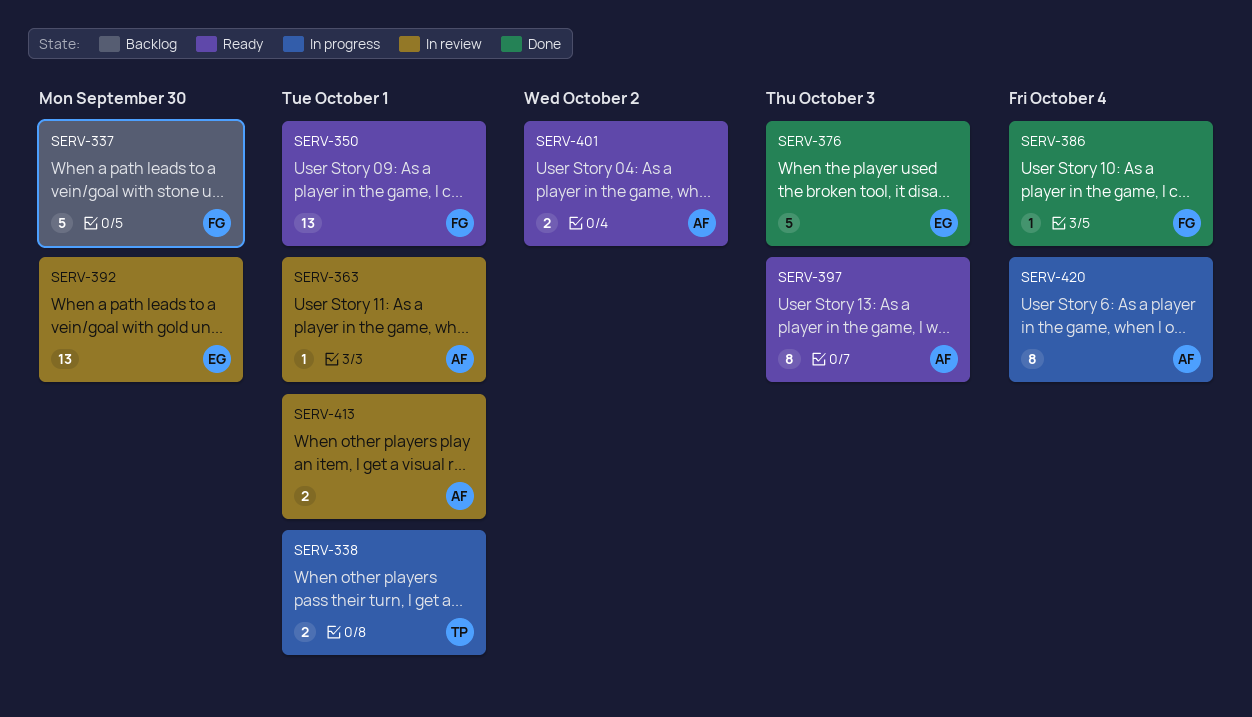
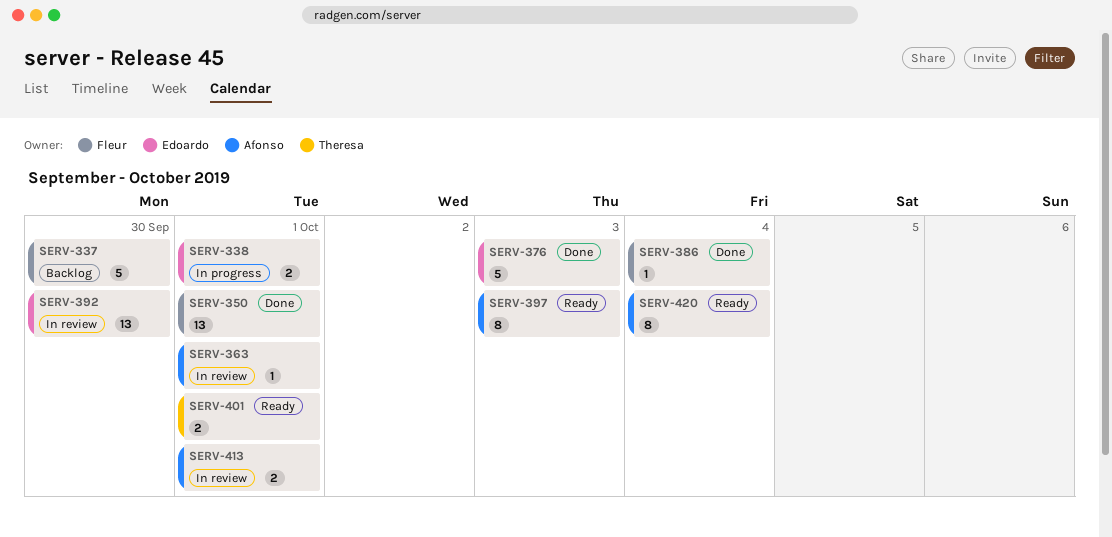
SERV-338, owner: Theresa -> Edoardo
SERV-350, status: Ready -> Done
SERV-401, owner: Afonso -> Theresa
SERV-401, due: Oct 2 -> Oct 1
SERV-420, status: In progress -> Ready

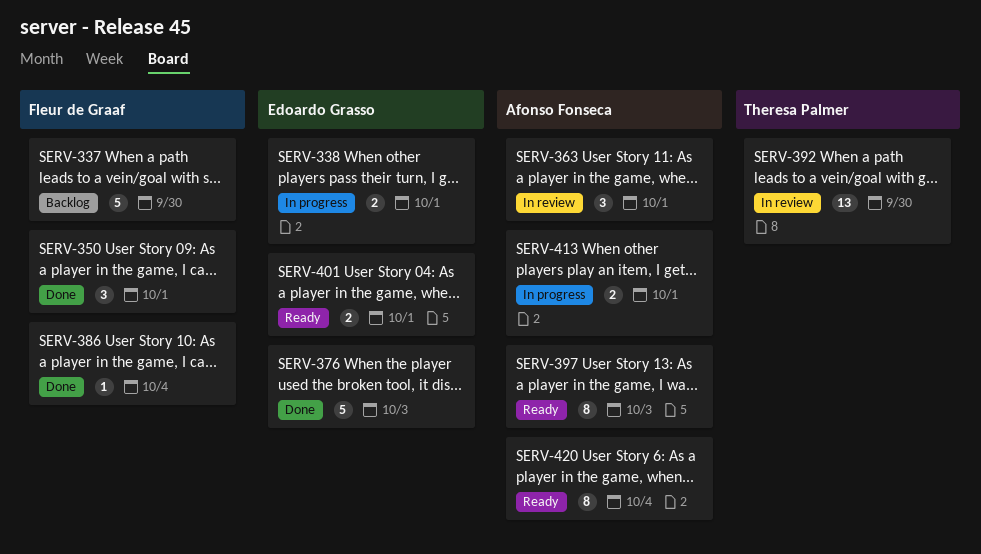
SERV-350, estimate: 13 -> 3
SERV-363, estimate: 1 -> 3
SERV-392, owner: Edoardo Grasso -> Theresa Palmer
SERV-401, owner: Theresa Palmer -> Edoardo Grasso
SERV-413, status: In review -> In progress

